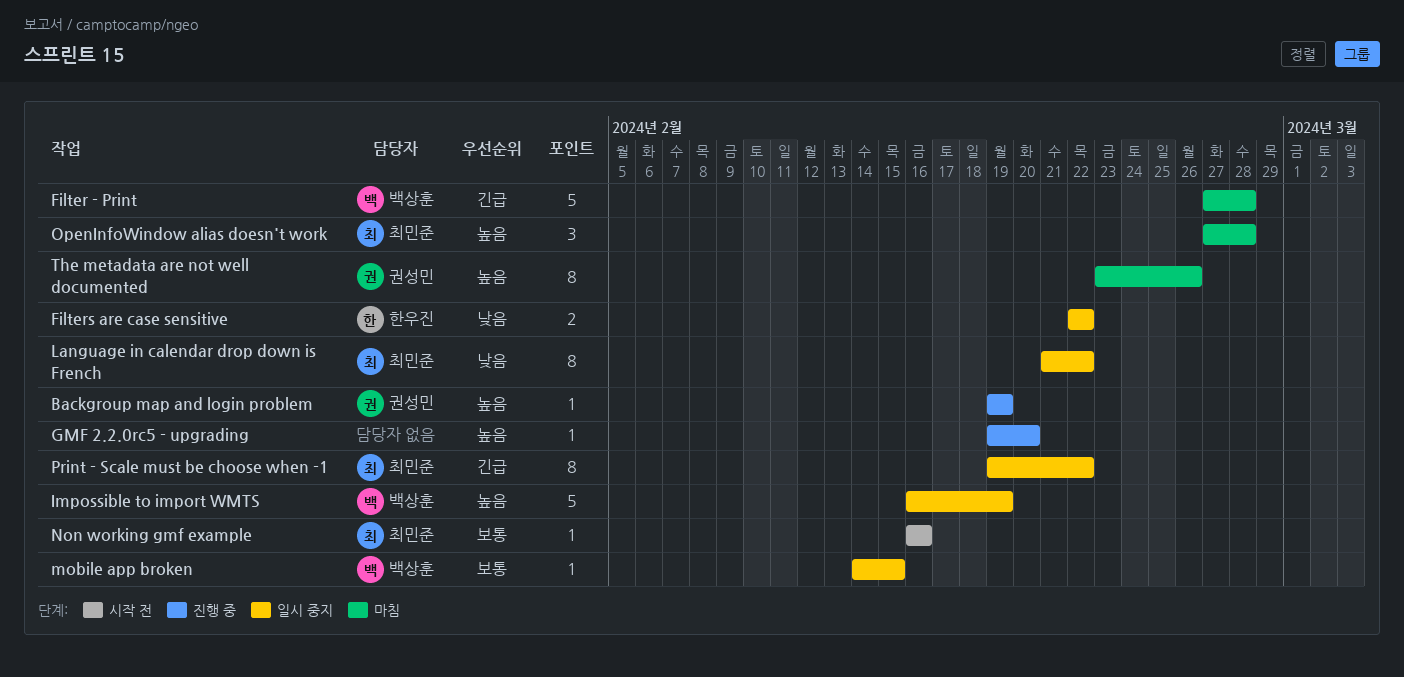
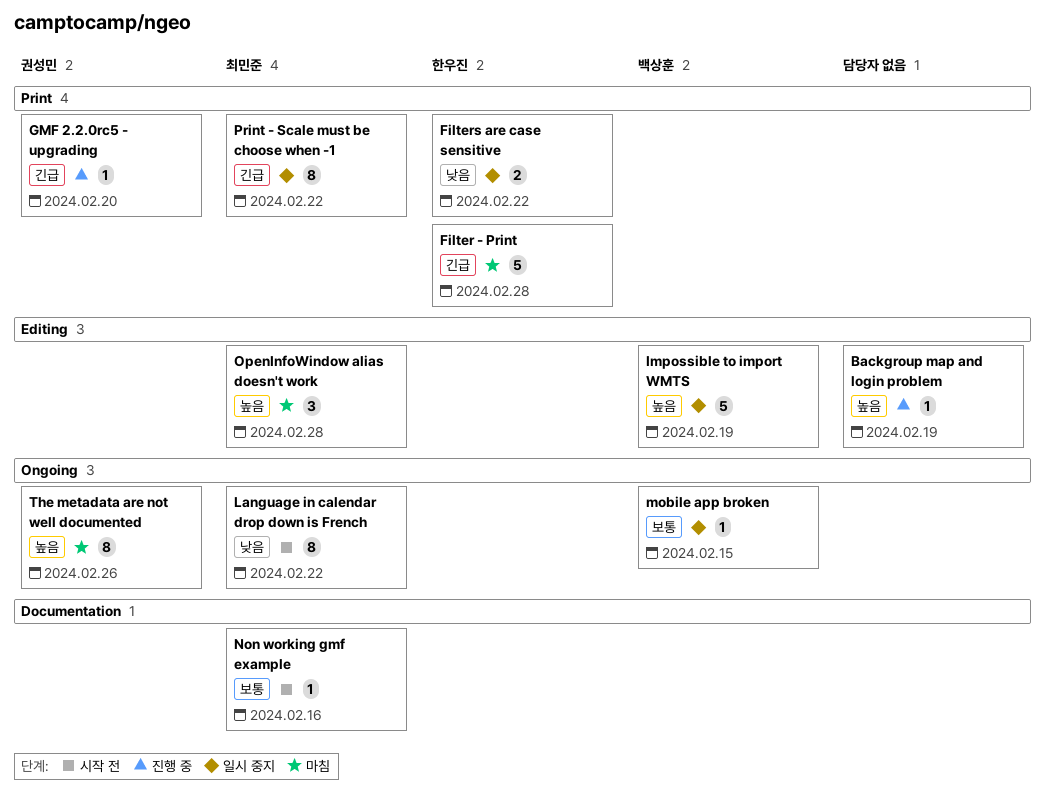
Backgroup map and login problem, owner: 권성민 -> none
Filter - Print, owner: 백상훈 -> 한우진
GMF 2.2.0rc5 - upgrading, owner: none -> 권성민
GMF 2.2.0rc5 - upgrading, priority: 높음 -> 긴급
Language in calendar drop down is French, status: 일시 중지 -> 시작 전

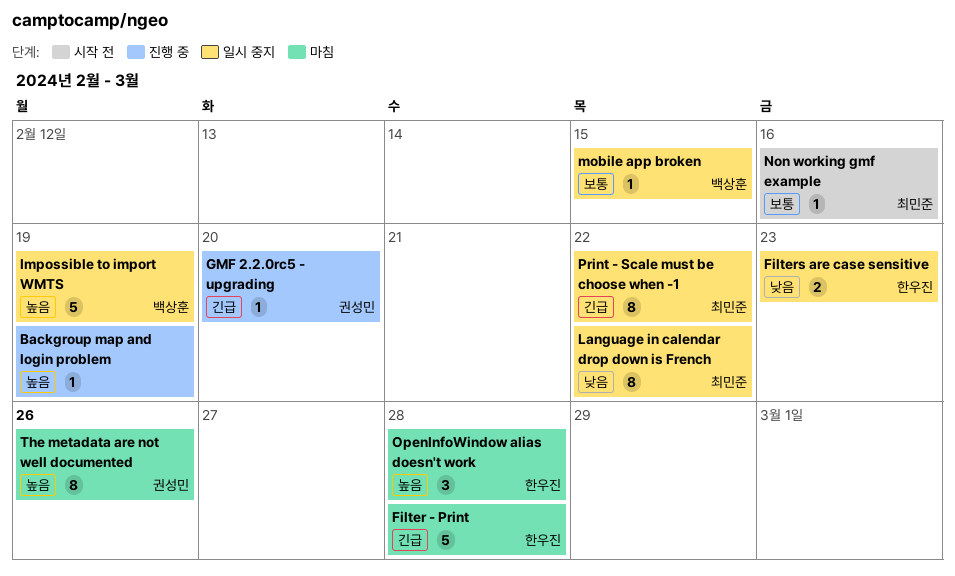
Filters are case sensitive, due: Feb 22 -> Feb 23
Language in calendar drop down is French, status: 시작 전 -> 일시 중지
OpenInfoWindow alias doesn't work, owner: 최민준 -> 한우진

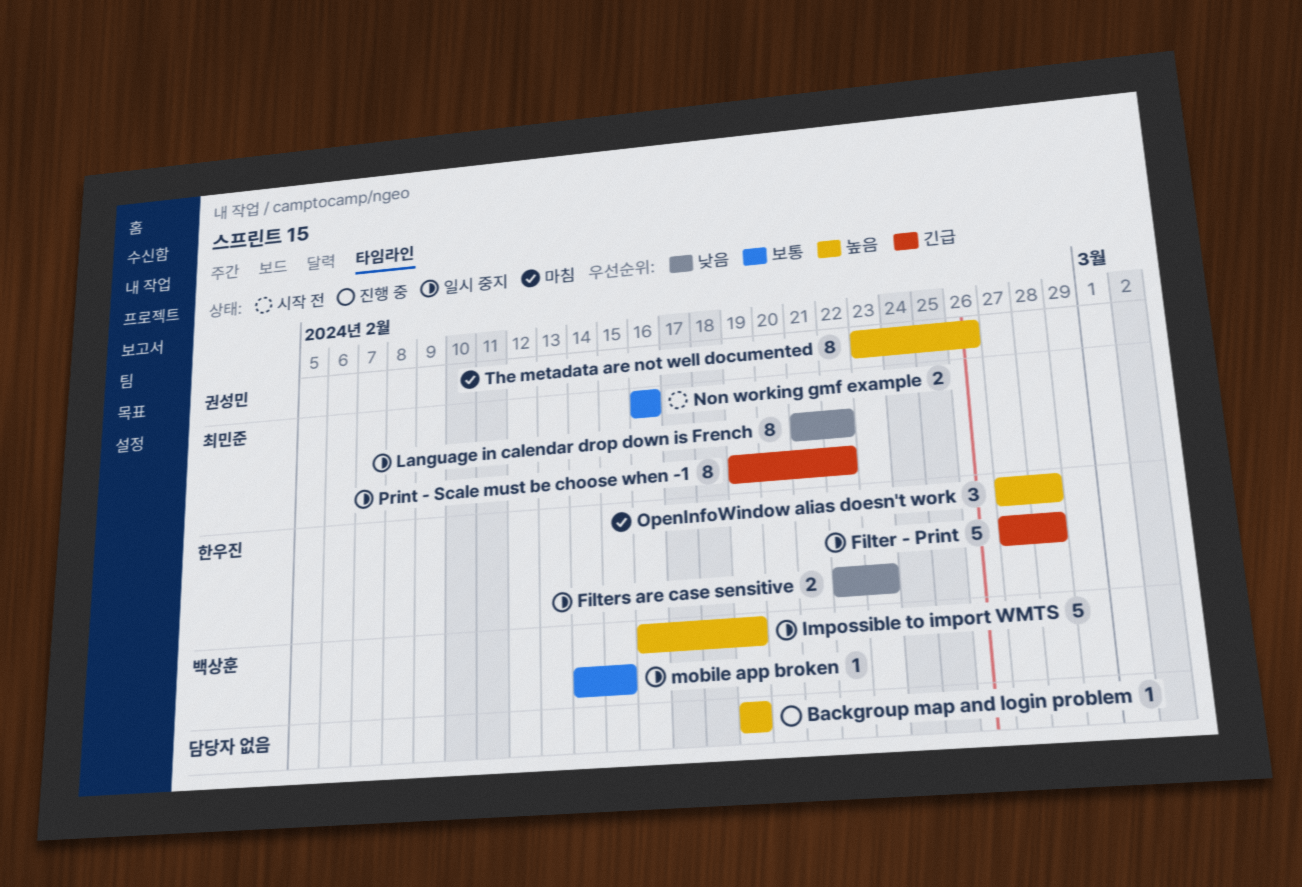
Filter - Print, status: 마침 -> 일시 중지
GMF 2.2.0rc5 - upgrading: present -> none
Non working gmf example, estimate: 1 -> 2

